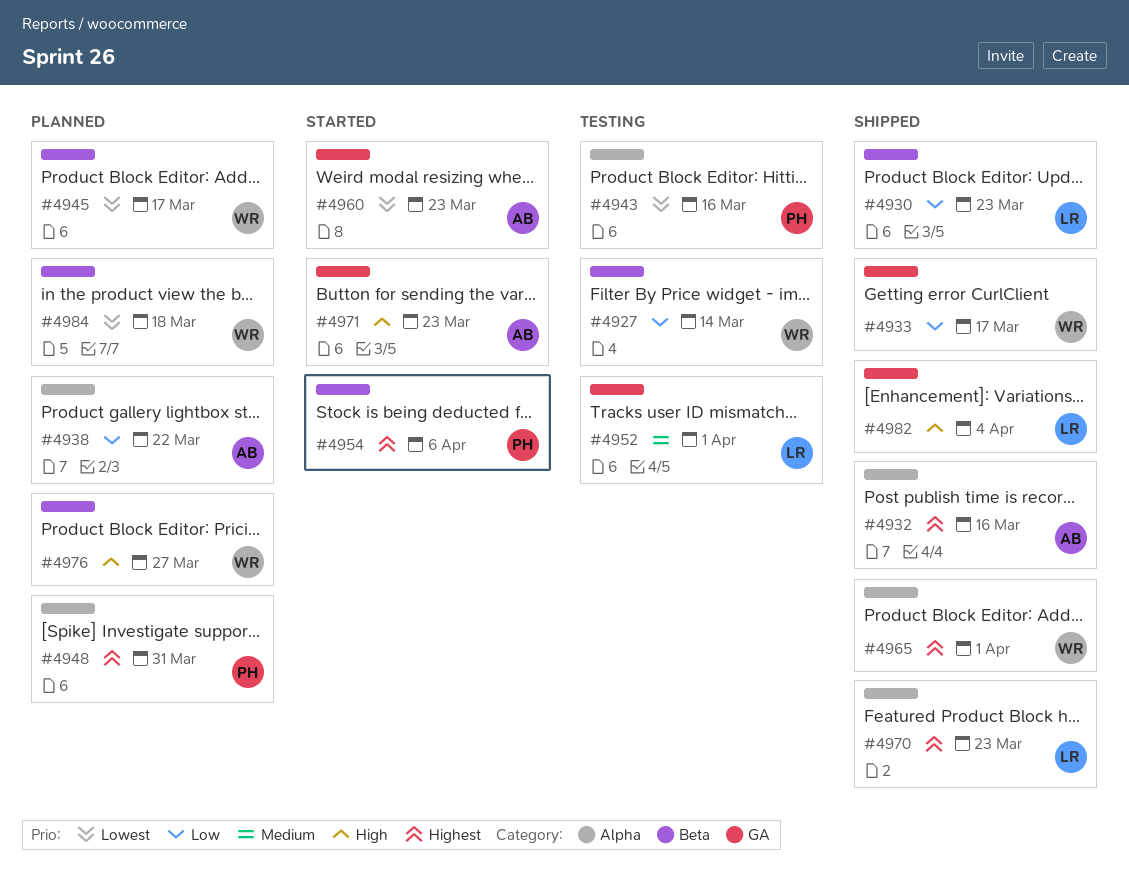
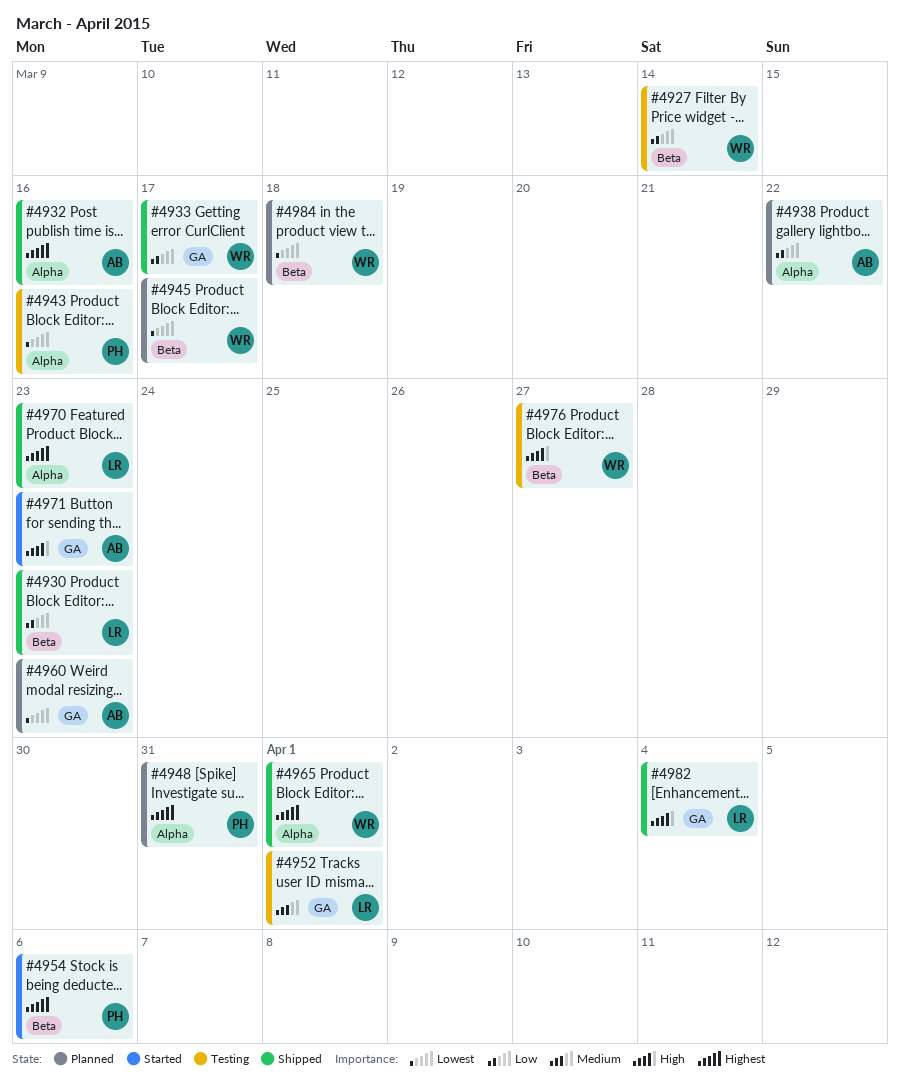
#4960, status: Started -> Planned
#4976, status: Planned -> Testing

